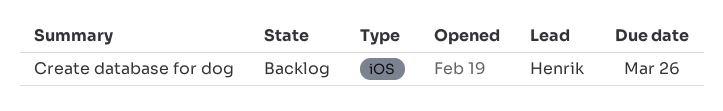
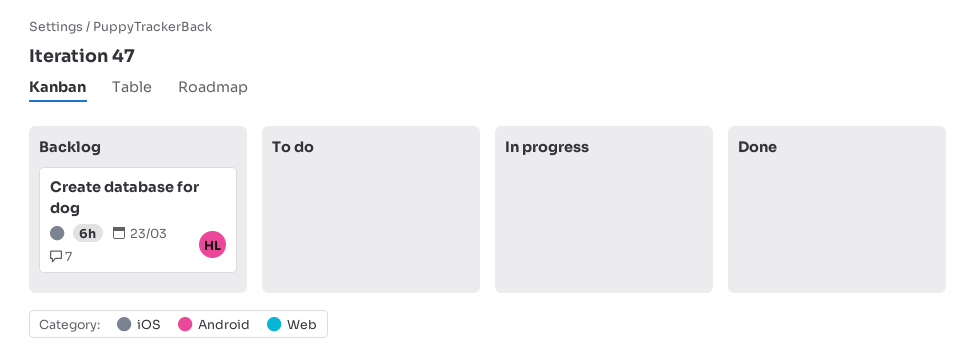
Create database for dog, due: Mar 26 -> Mar 23

